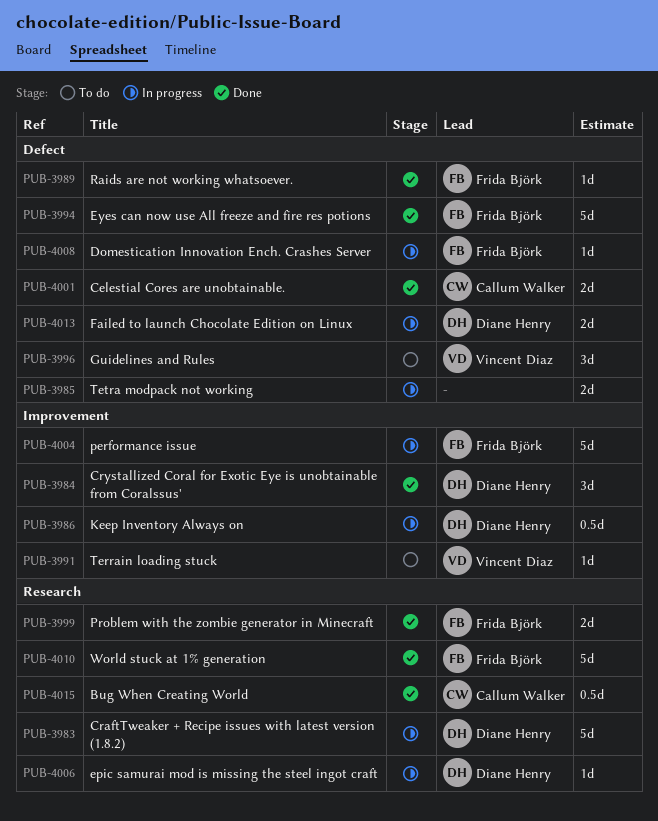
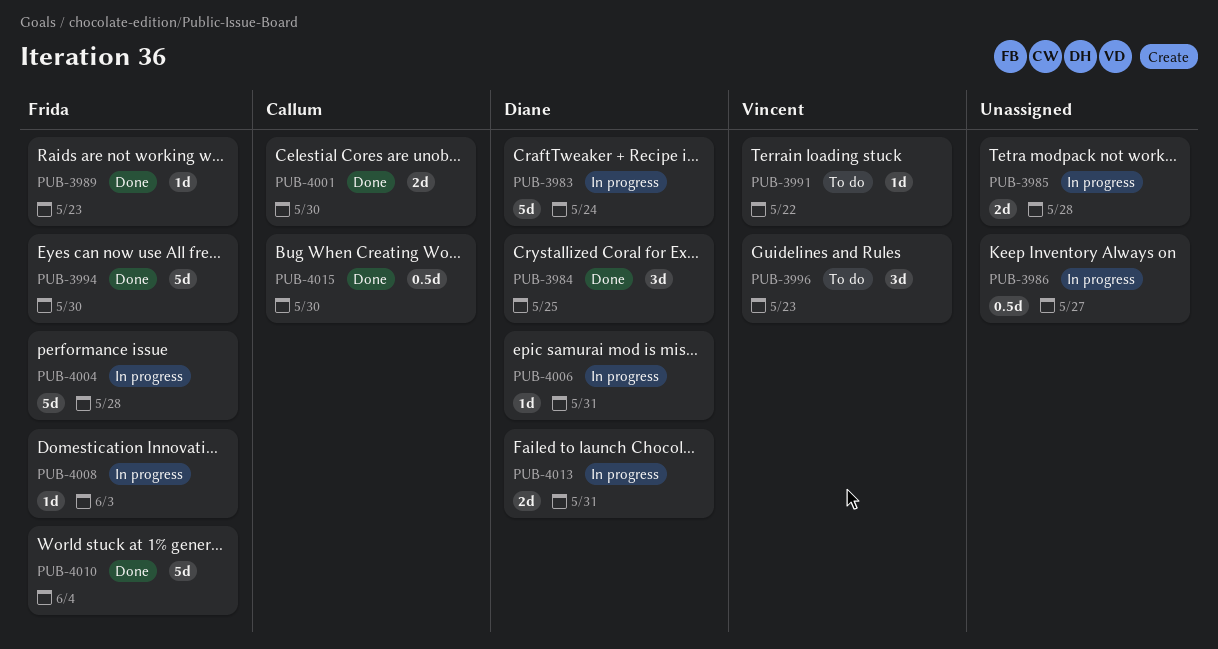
PUB-3986, owner: Diane Henry -> none
PUB-3999: present -> none

